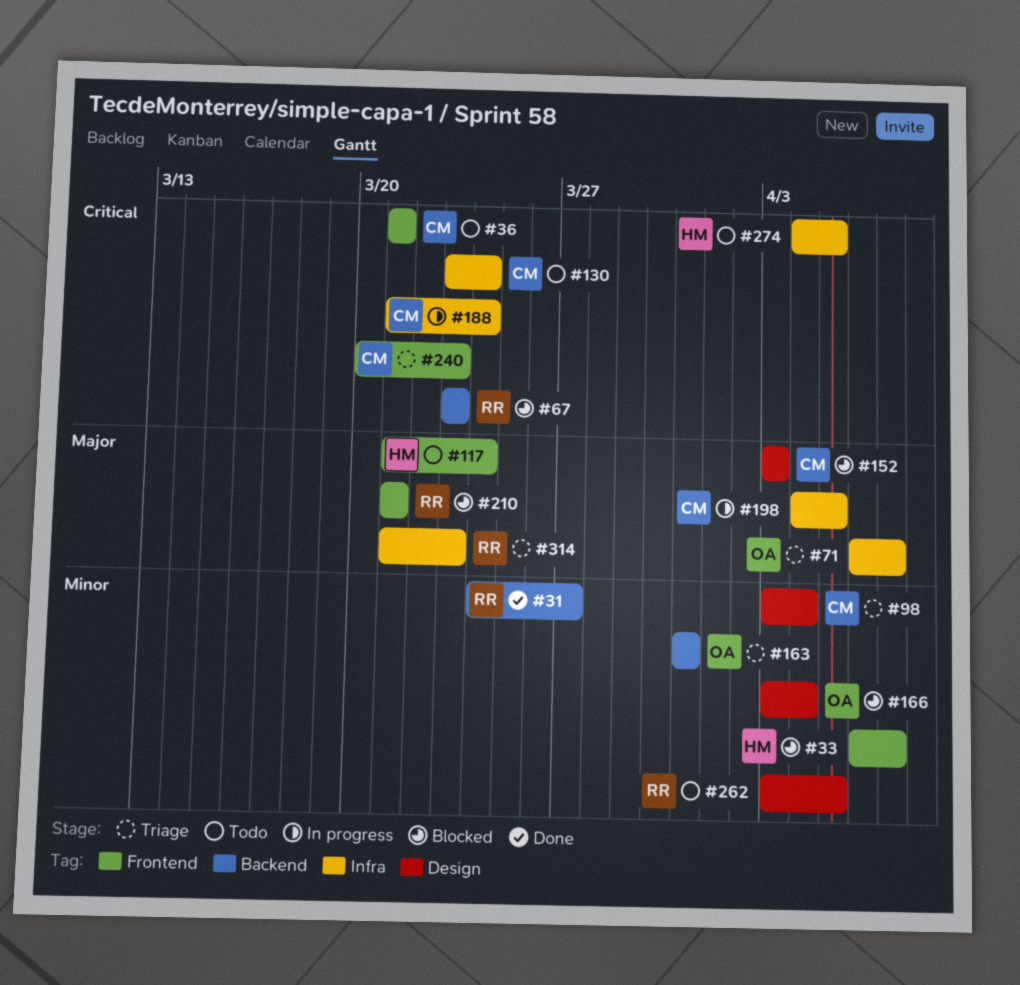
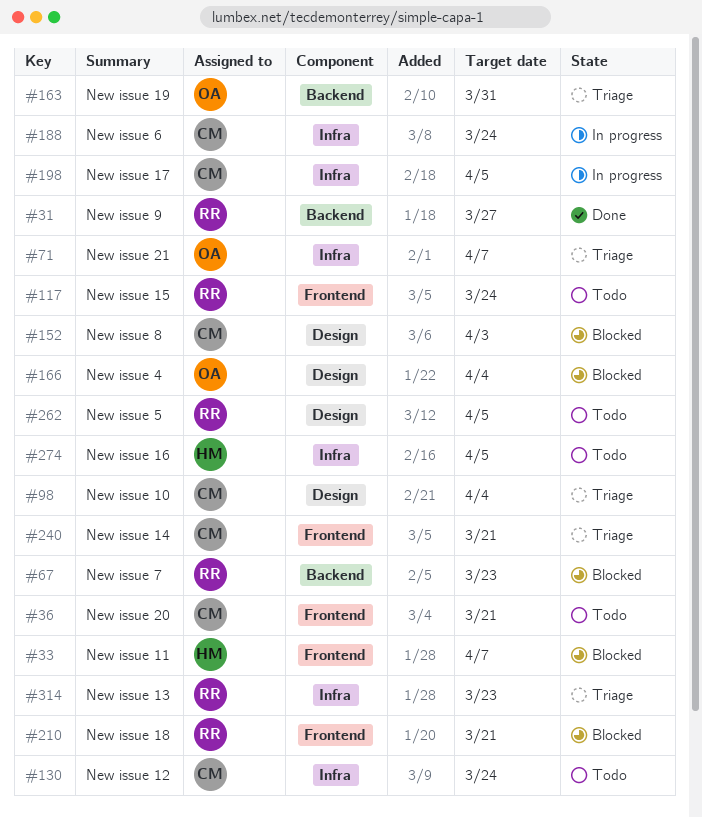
#117, owner: HM -> RR
#240, due: Mar 23 -> Mar 21

